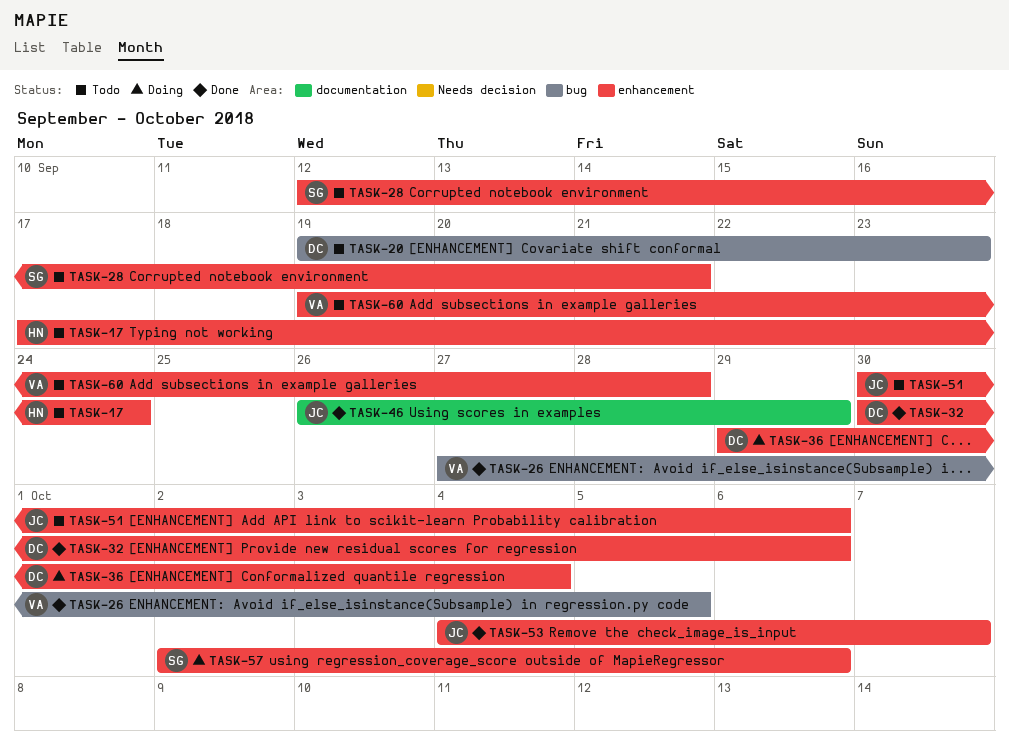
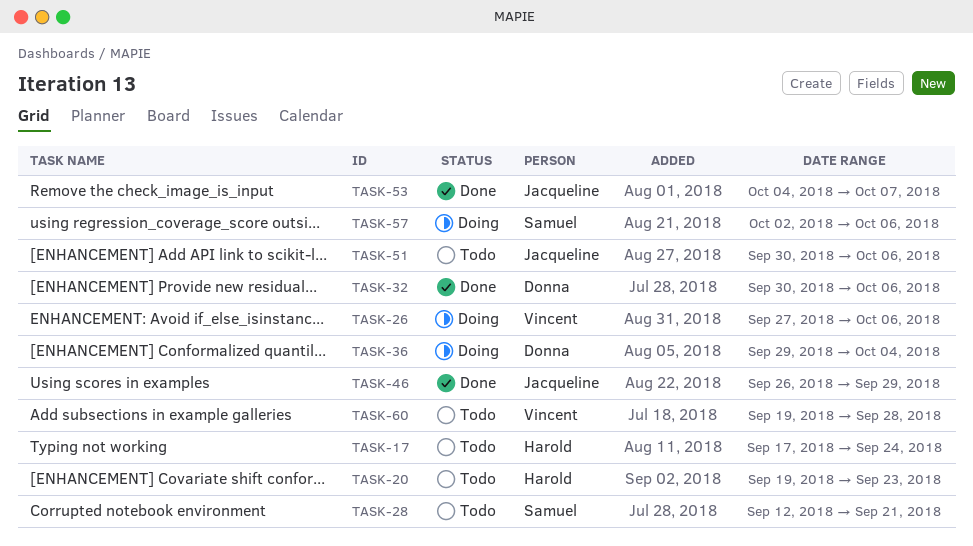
TASK-20, owner: Donna -> Harold
TASK-26, status: Done -> Doing
TASK-26, due: Oct 5 -> Oct 6

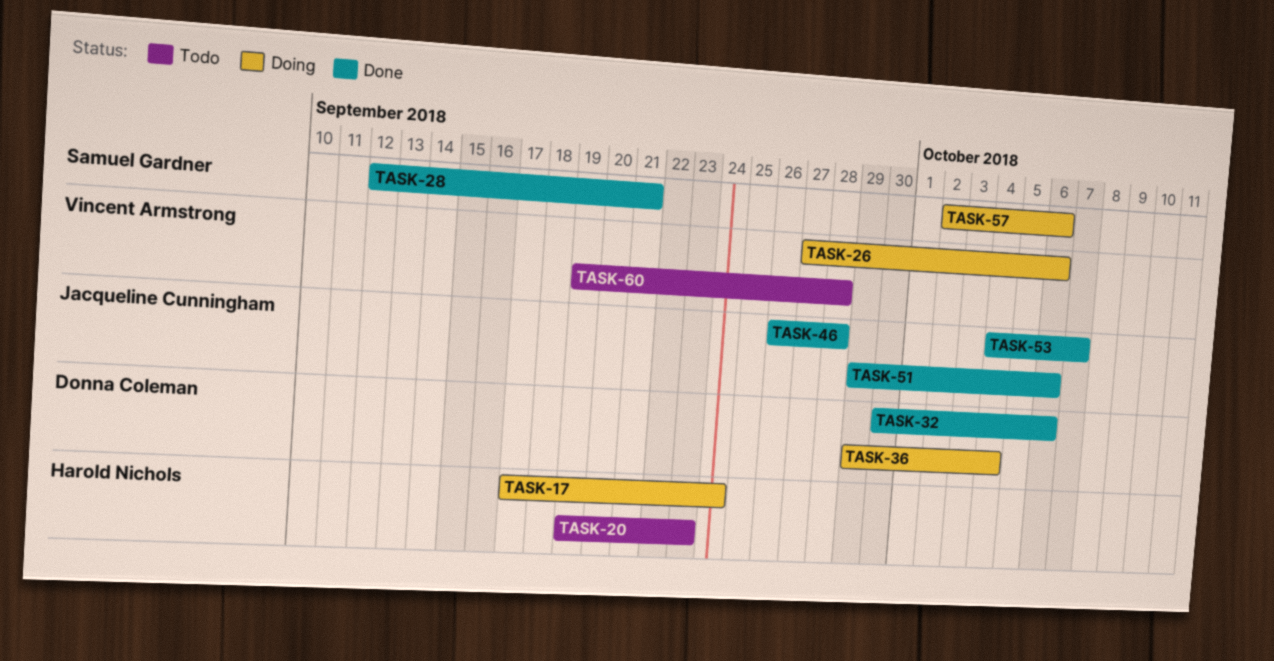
TASK-17, status: Todo -> Doing
TASK-28, status: Todo -> Done
TASK-46, due: Sep 29 -> Sep 28
TASK-51, status: Todo -> Done
TASK-51, start: Sep 30 -> Sep 29

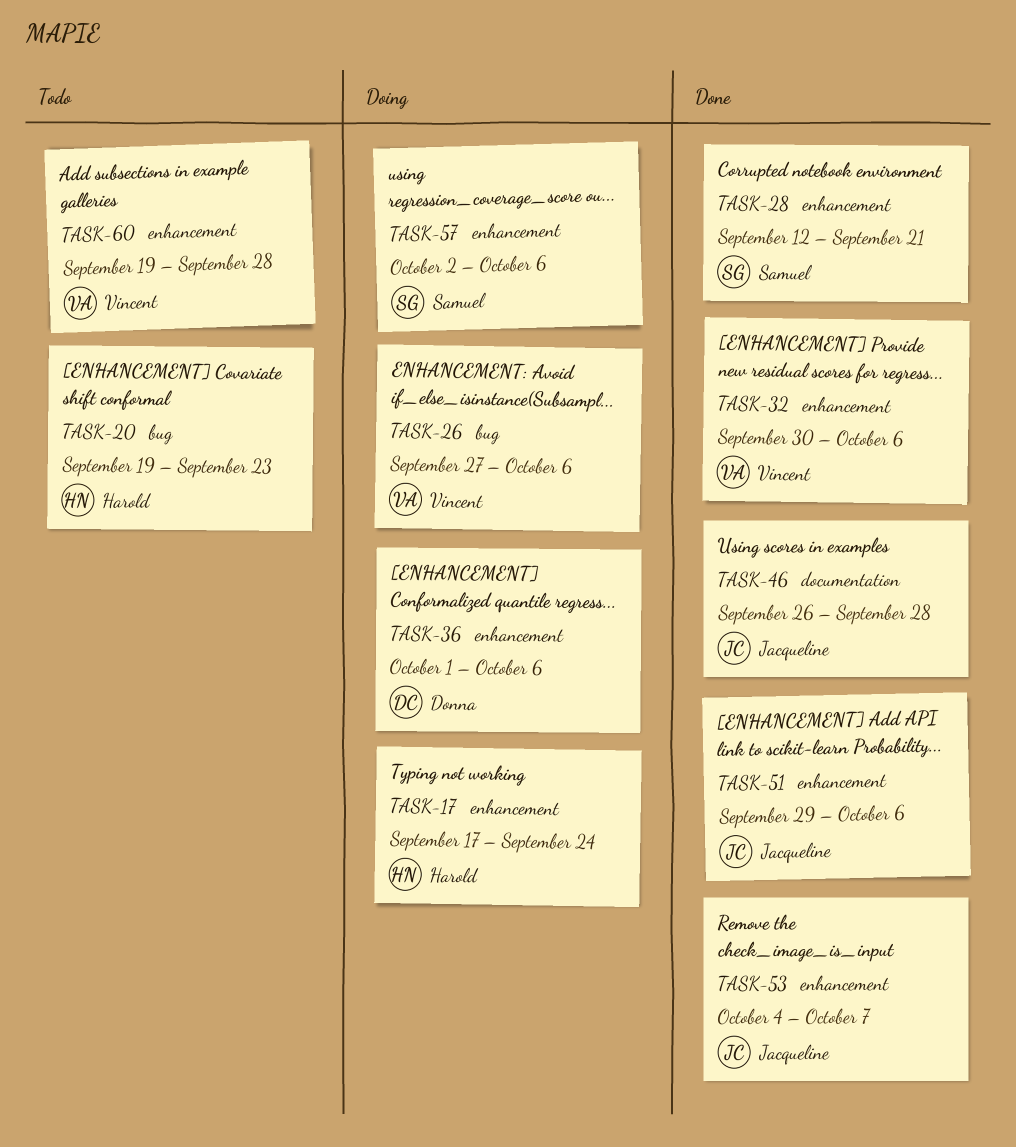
TASK-32, owner: Donna Coleman -> Vincent Armstrong
TASK-36, start: Sep 29 -> Oct 1
TASK-36, due: Oct 4 -> Oct 6

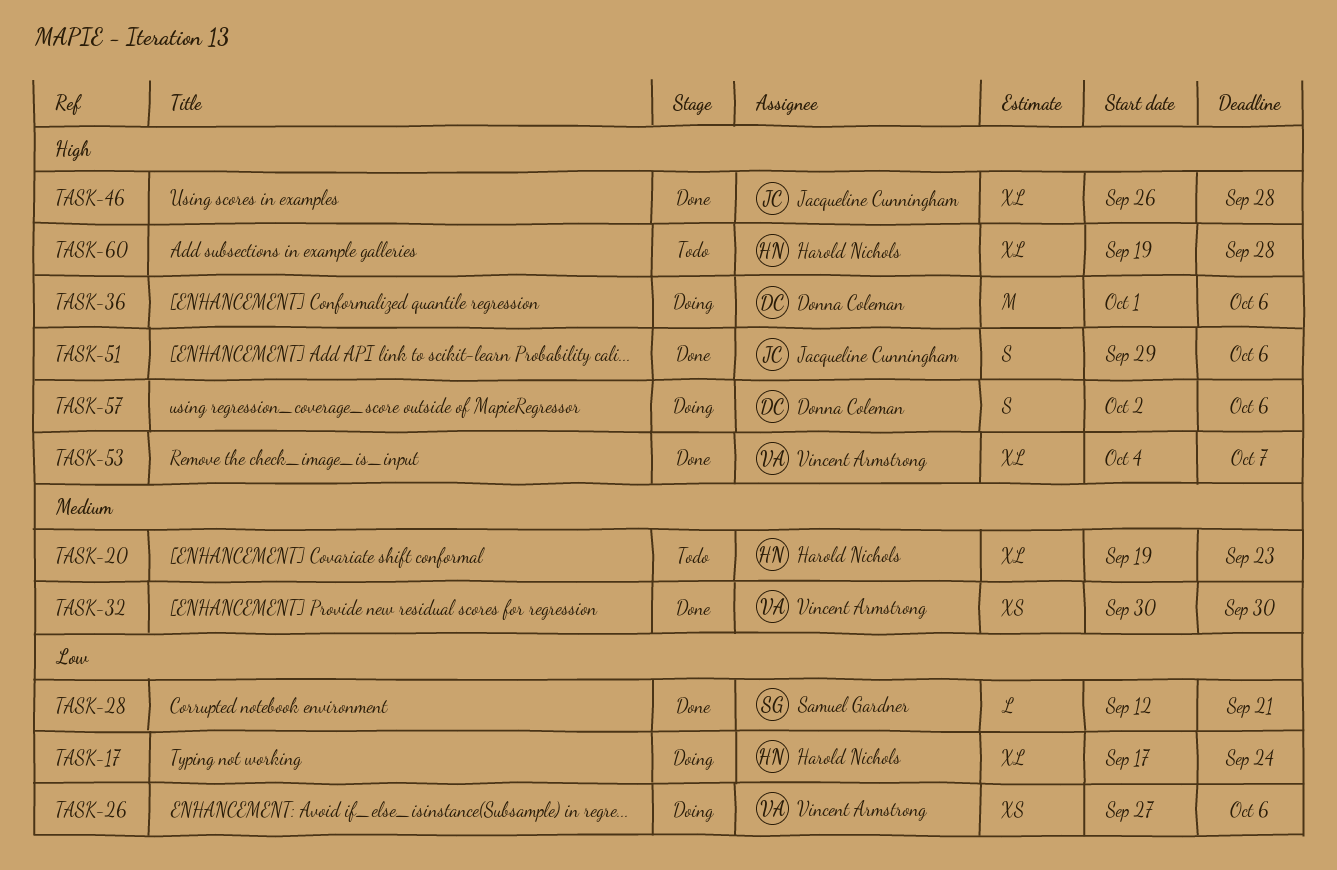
TASK-32, due: Oct 6 -> Sep 30
TASK-53, owner: Jacqueline Cunningham -> Vincent Armstrong
TASK-57, owner: Samuel Gardner -> Donna Coleman
TASK-60, owner: Vincent Armstrong -> Harold Nichols

